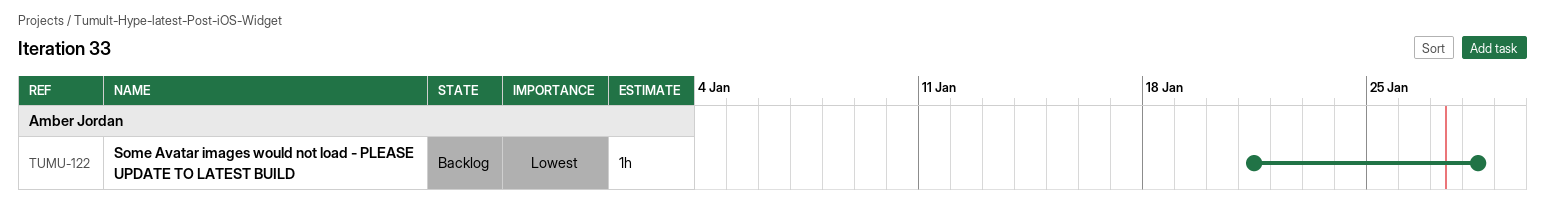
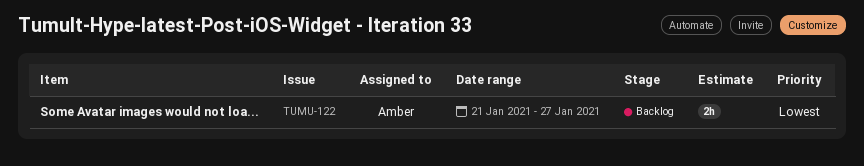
TUMU-122, estimate: 1h -> 2h
TUMU-122, due: Jan 28 -> Jan 27

